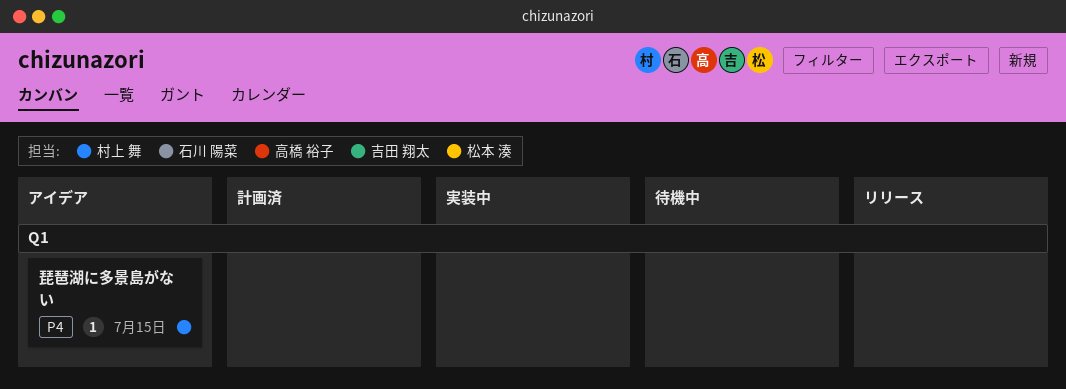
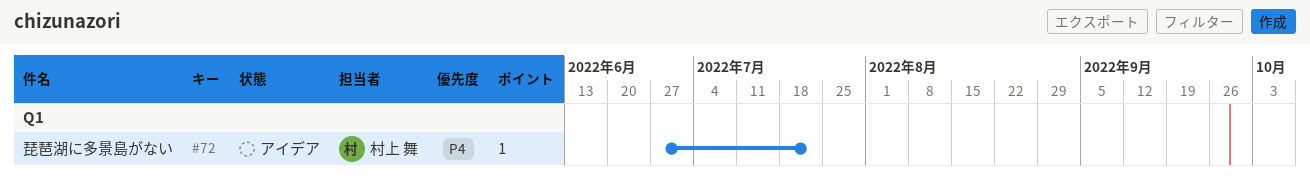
琵琶湖に多景島がない, due: Jul 15 -> Jul 22

